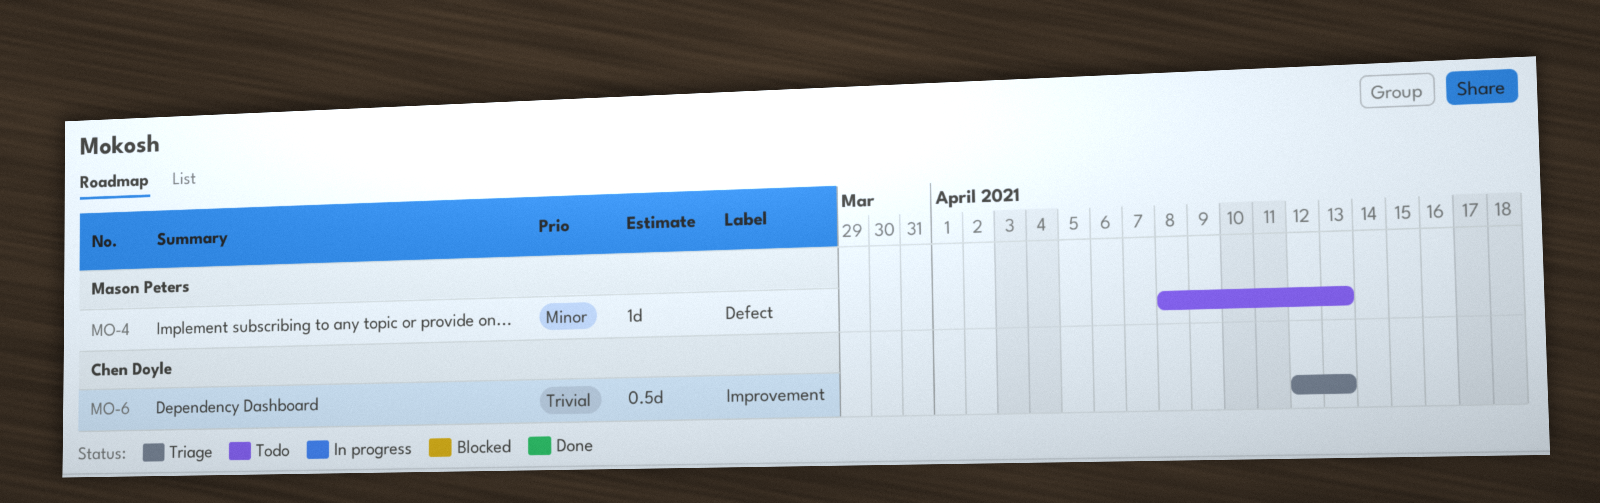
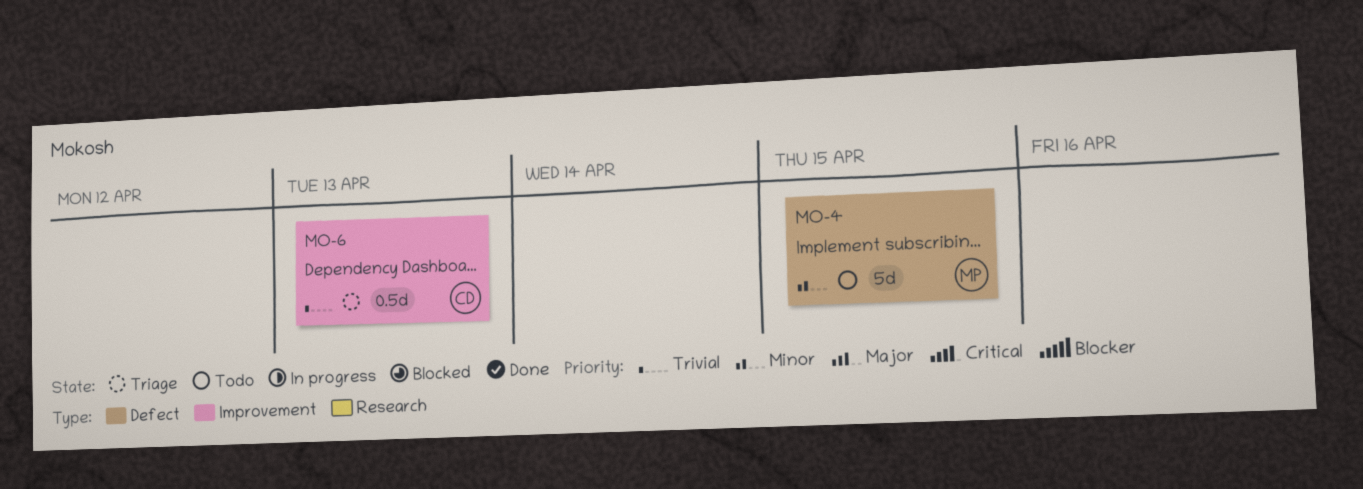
MO-4, estimate: 1d -> 5d
MO-4, due: Apr 13 -> Apr 15

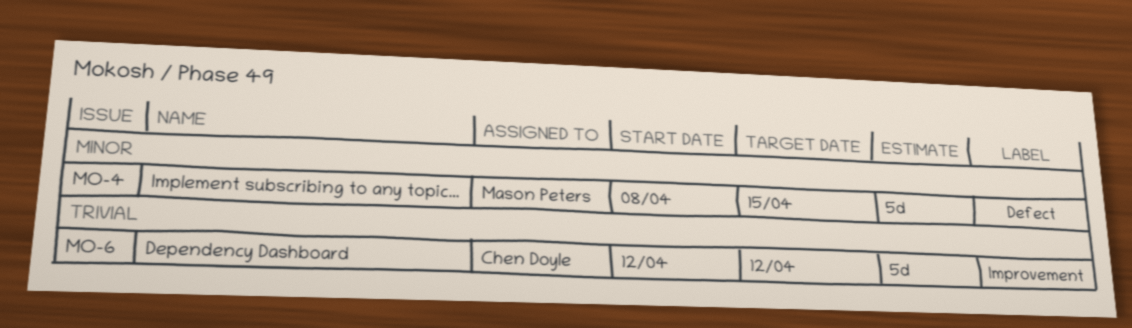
MO-6, estimate: 0.5d -> 5d
MO-6, due: Apr 13 -> Apr 12

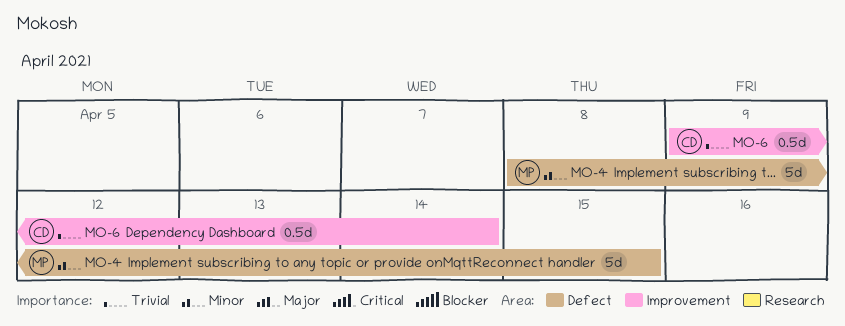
MO-6, estimate: 5d -> 0.5d
MO-6, start: Apr 12 -> Apr 9
MO-6, due: Apr 12 -> Apr 14

